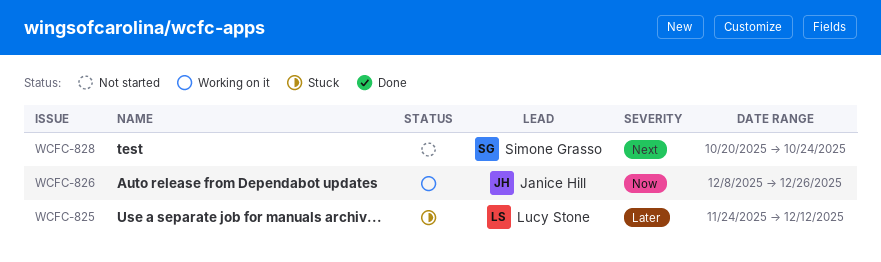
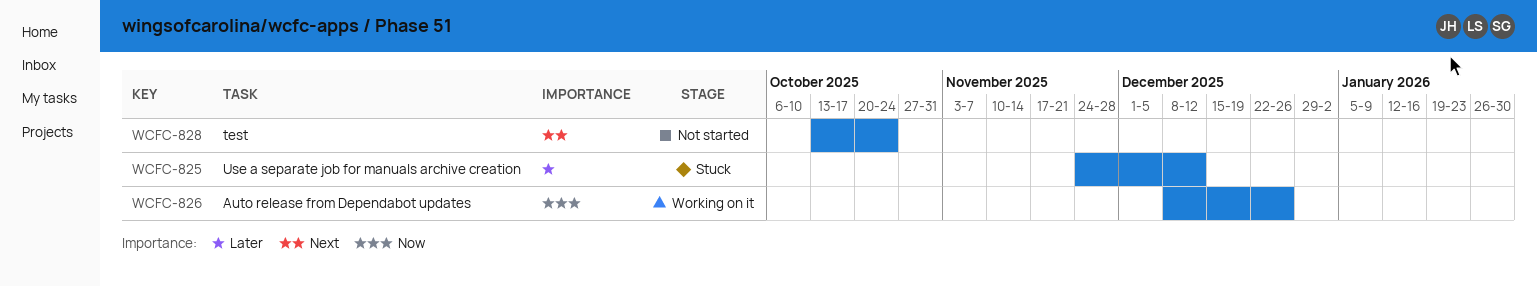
WCFC-828, start: Oct 20 -> Oct 13

